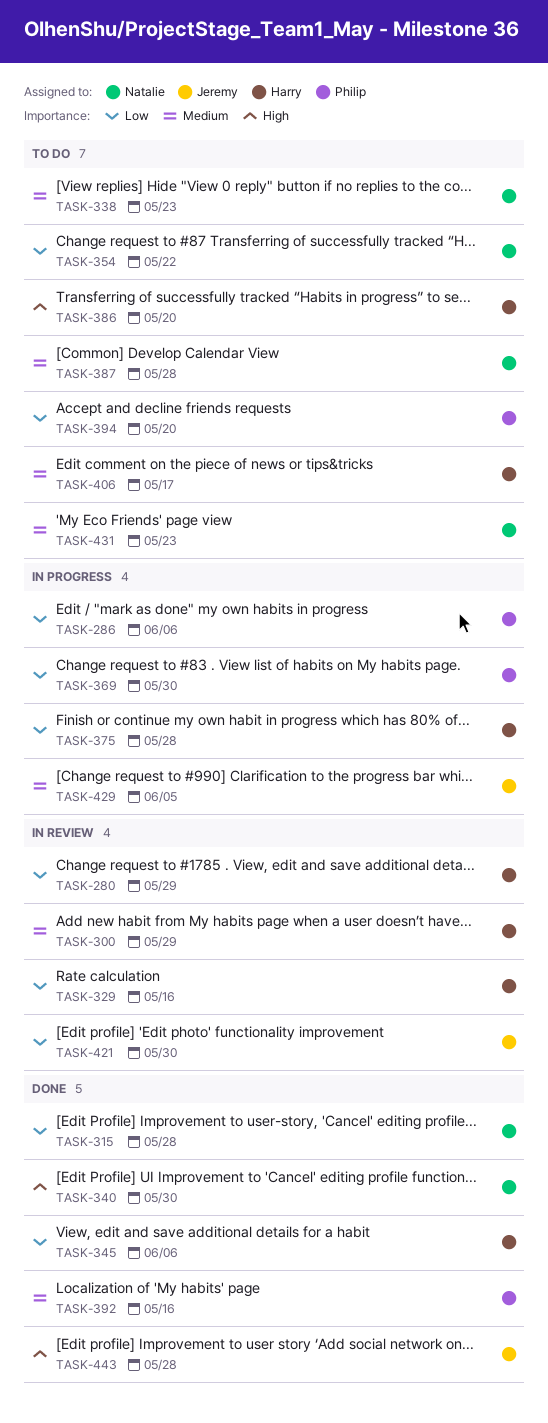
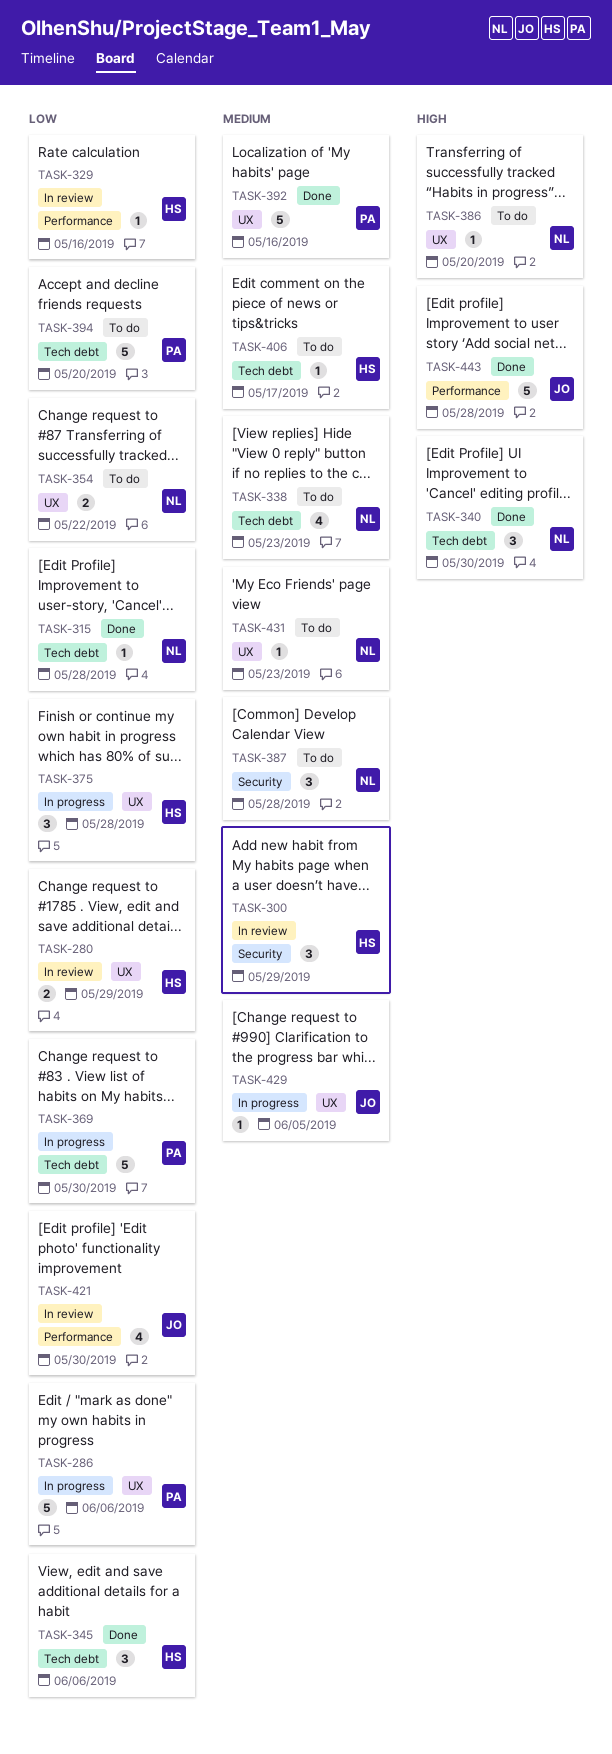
TASK-386, owner: Harry -> Natalie

